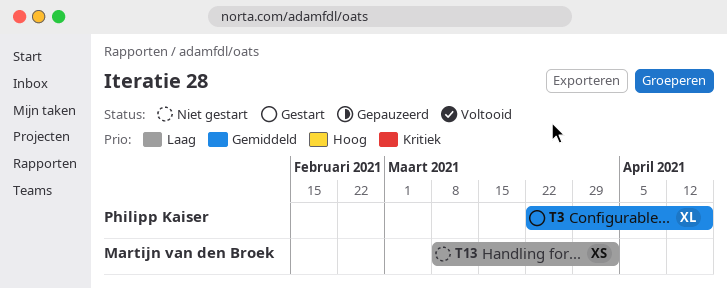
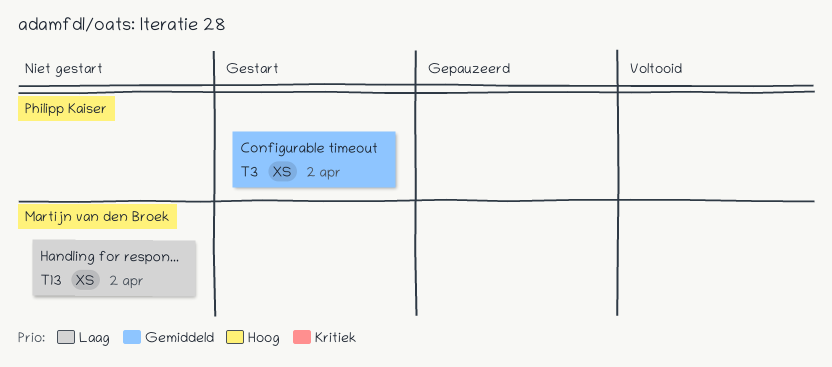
T3, estimate: XL -> XS
T3, due: Apr 16 -> Apr 2

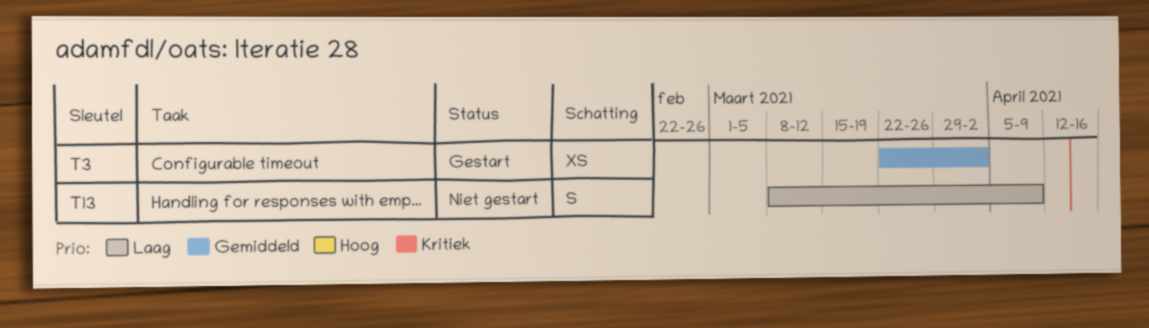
T13, estimate: XS -> S
T13, due: Apr 2 -> Apr 9

